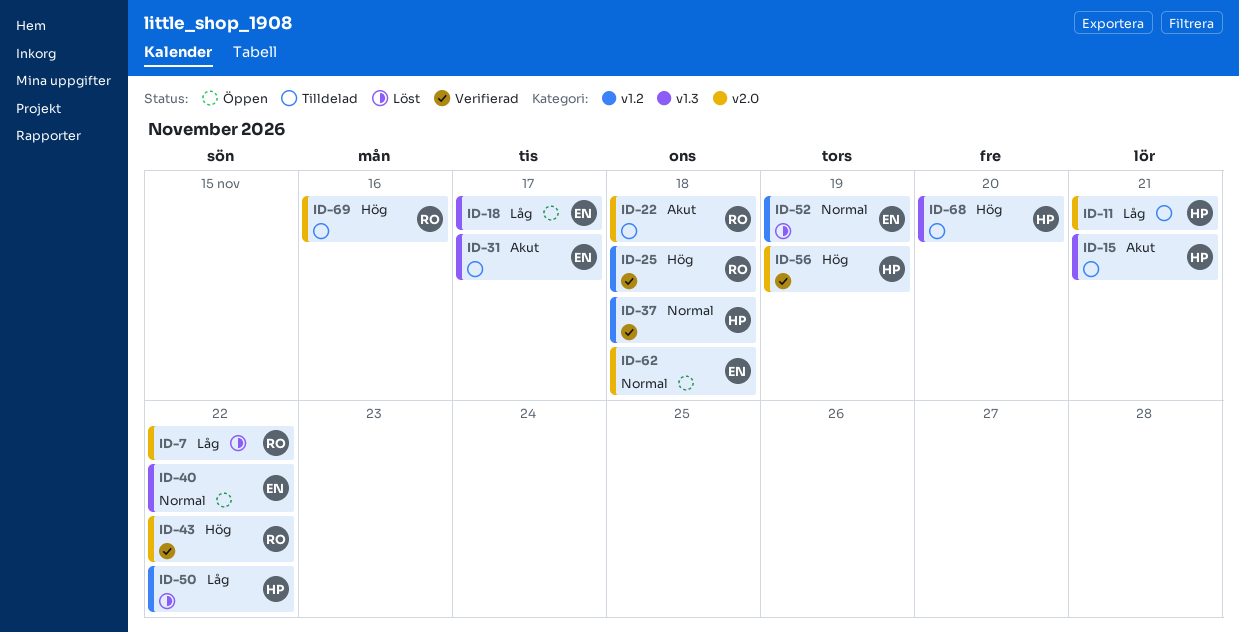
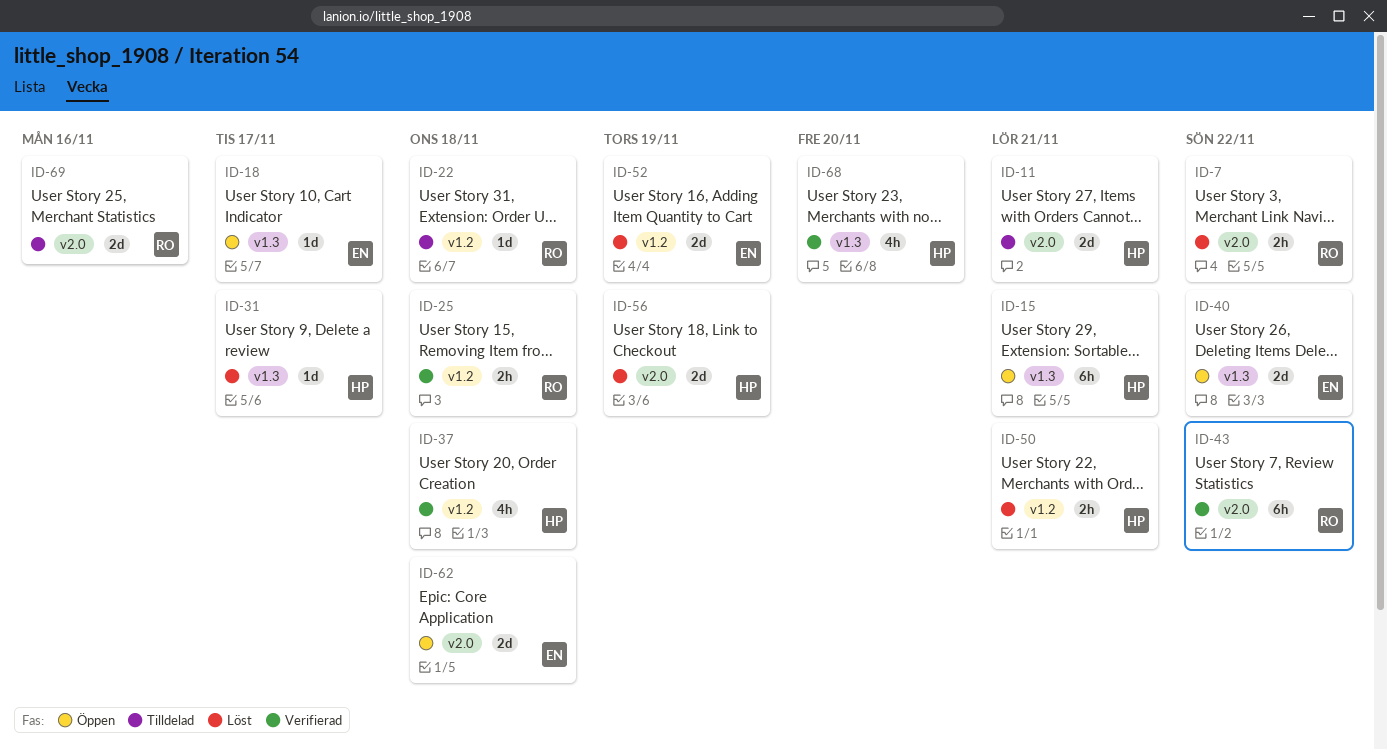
ID-15, status: Tilldelad -> Öppen
ID-22, label: v2.0 -> v1.2
ID-31, status: Tilldelad -> Löst
ID-31, owner: EN -> HP
ID-50, due: Nov 22 -> Nov 21
ID-56, status: Verifierad -> Löst
ID-68, status: Tilldelad -> Verifierad

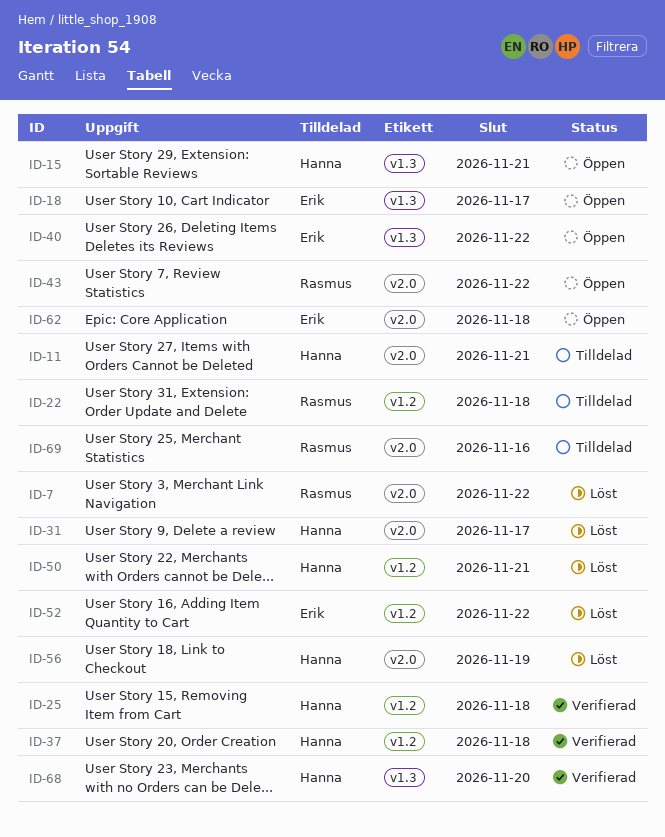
ID-25, owner: Rasmus -> Hanna
ID-31, label: v1.3 -> v2.0
ID-43, status: Verifierad -> Öppen
ID-52, due: Nov 19 -> Nov 22

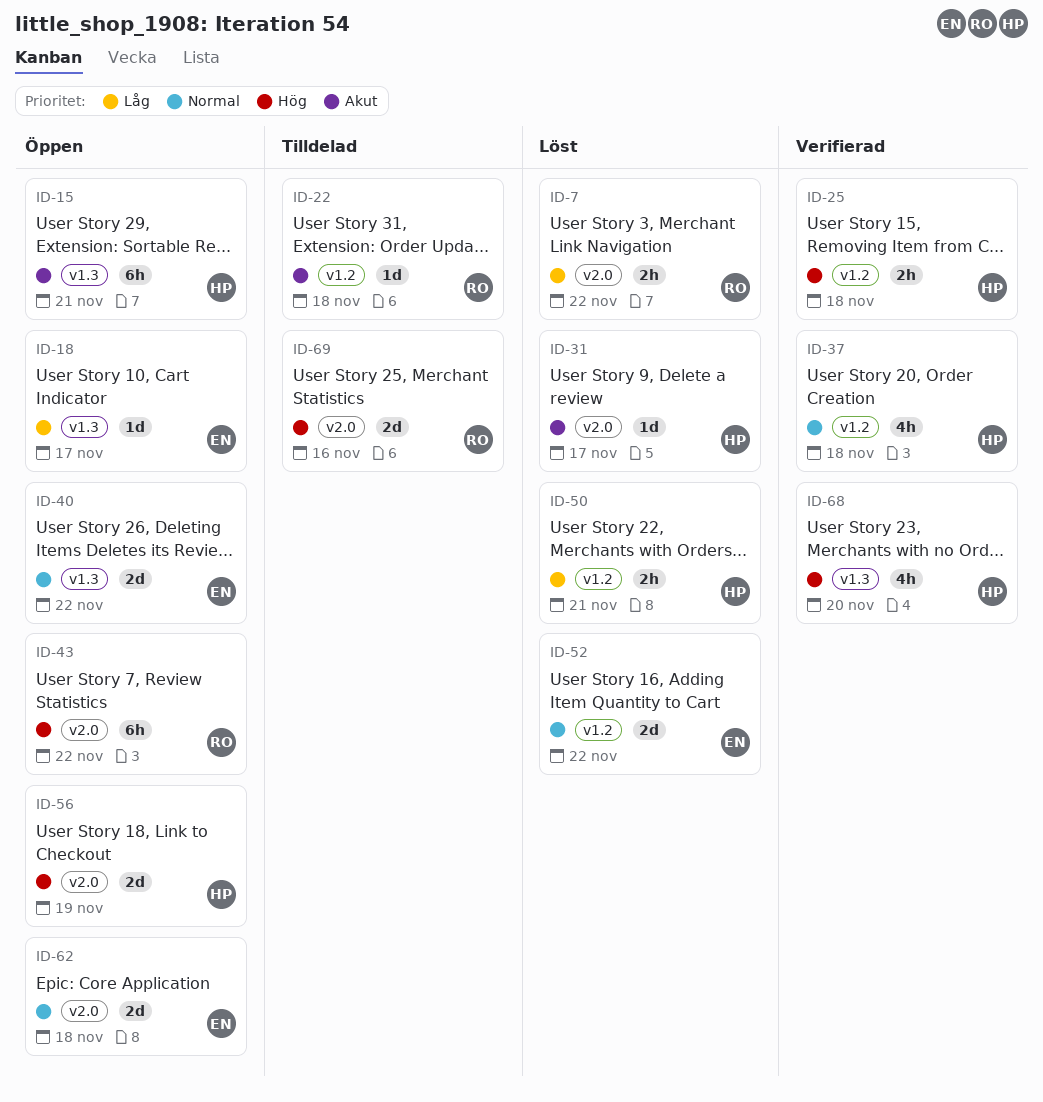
ID-11: present -> none
ID-56, status: Löst -> Öppen

